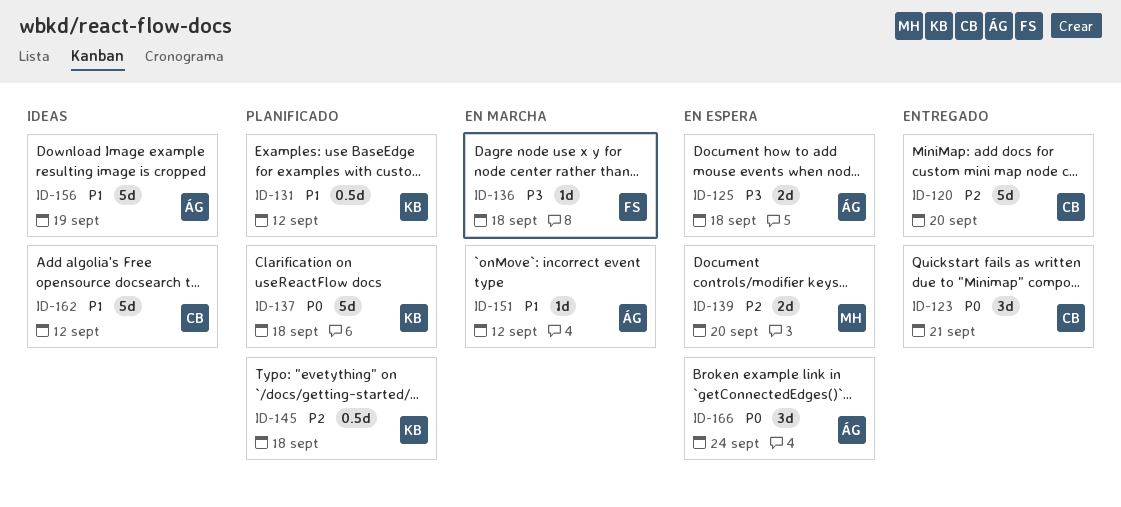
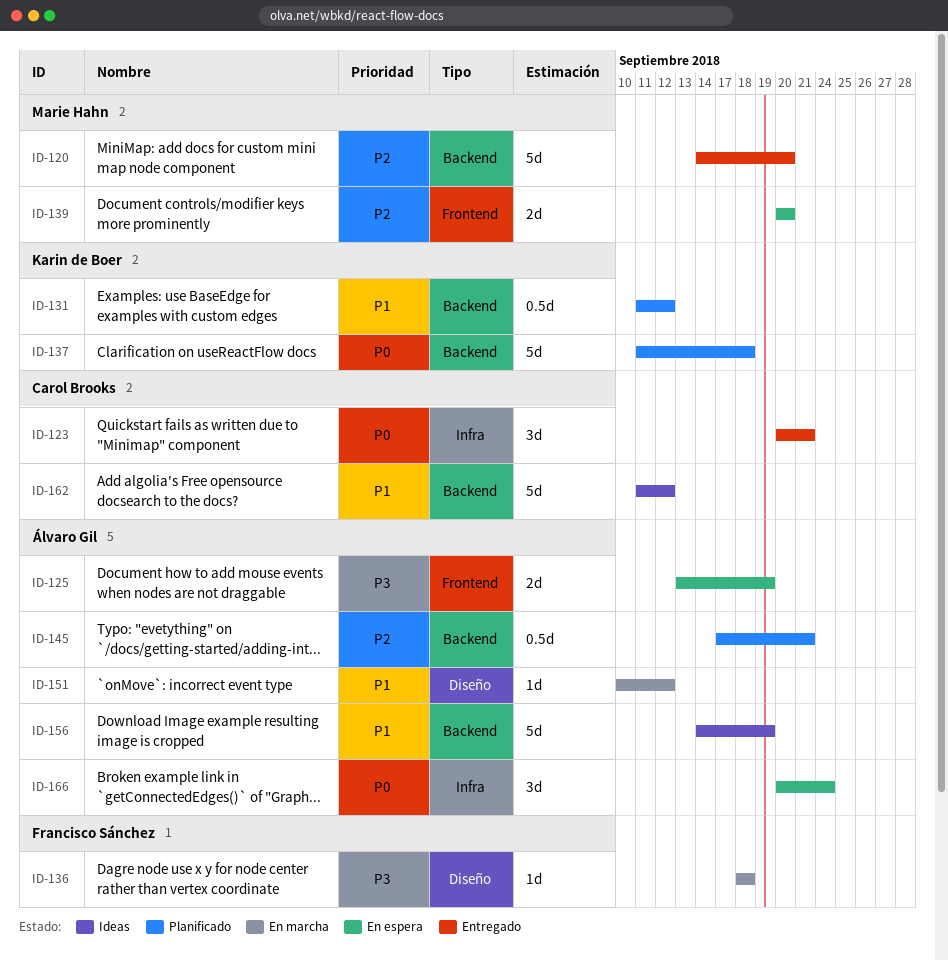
ID-120, owner: Carol Brooks -> Marie Hahn
ID-125, due: Sep 18 -> Sep 19
ID-145, owner: Karin de Boer -> Álvaro Gil
ID-145, due: Sep 18 -> Sep 21

